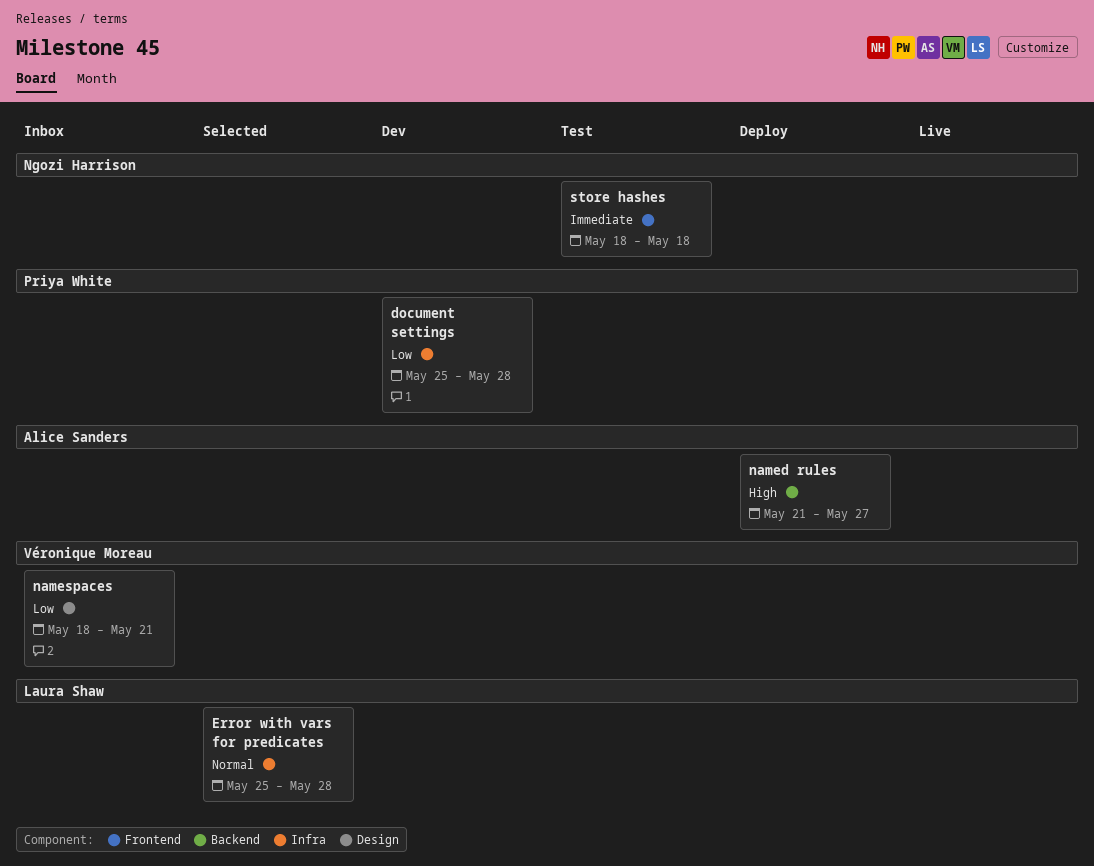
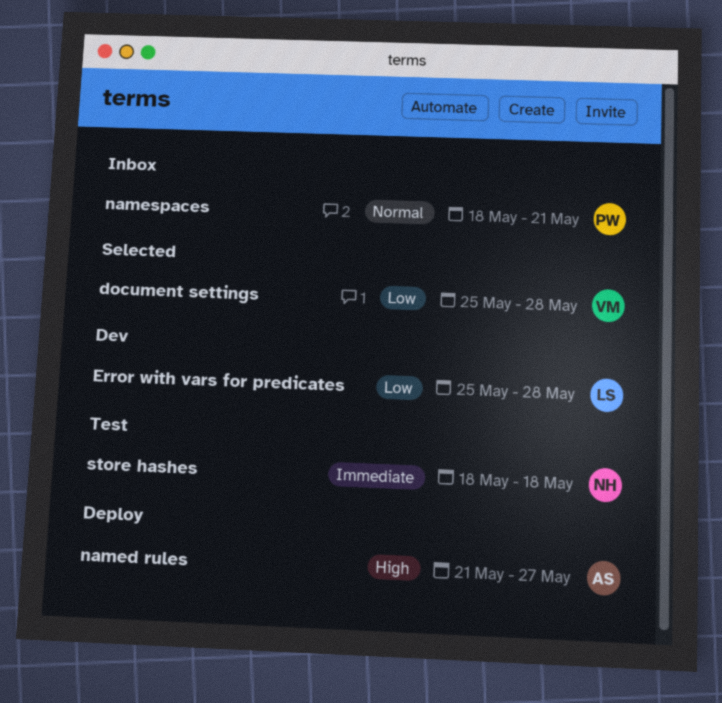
document settings, status: Dev -> Selected
document settings, owner: Priya White -> Véronique Moreau
Error with vars for predicates, status: Selected -> Dev
Error with vars for predicates, priority: Normal -> Low
namespaces, owner: Véronique Moreau -> Priya White
namespaces, priority: Low -> Normal

